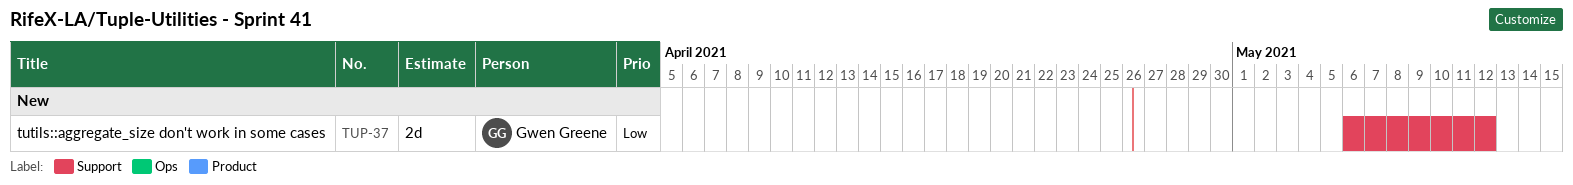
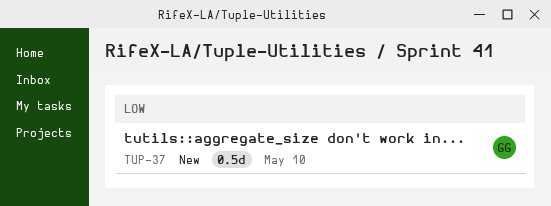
TUP-37, estimate: 2d -> 0.5d
TUP-37, due: May 12 -> May 10

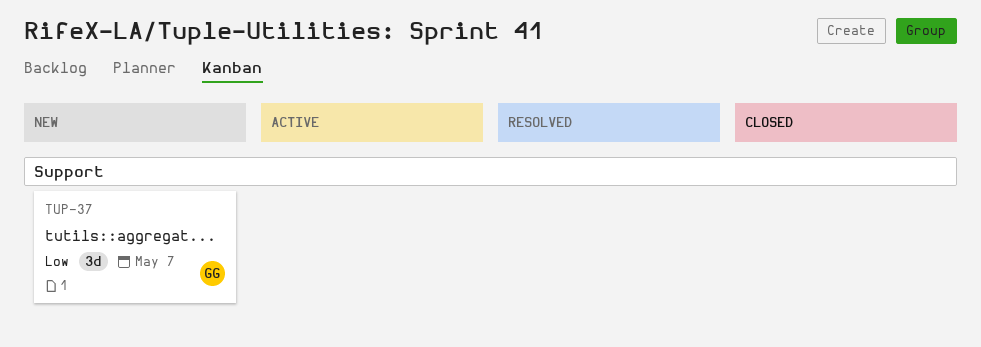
TUP-37, estimate: 0.5d -> 3d
TUP-37, due: May 10 -> May 7

